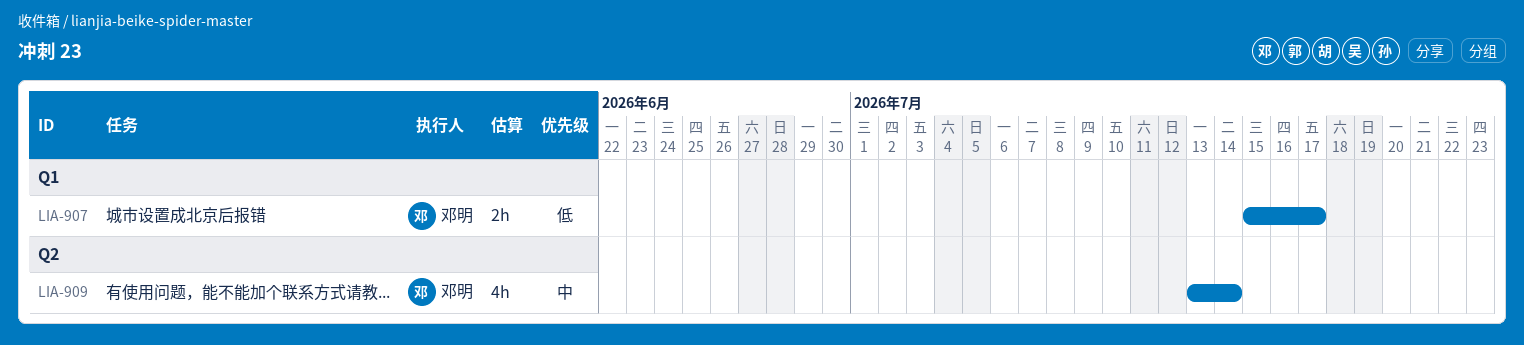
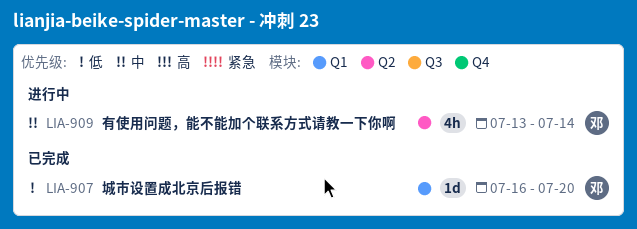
LIA-907, estimate: 2h -> 1d
LIA-907, start: Jul 15 -> Jul 16
LIA-907, due: Jul 17 -> Jul 20

